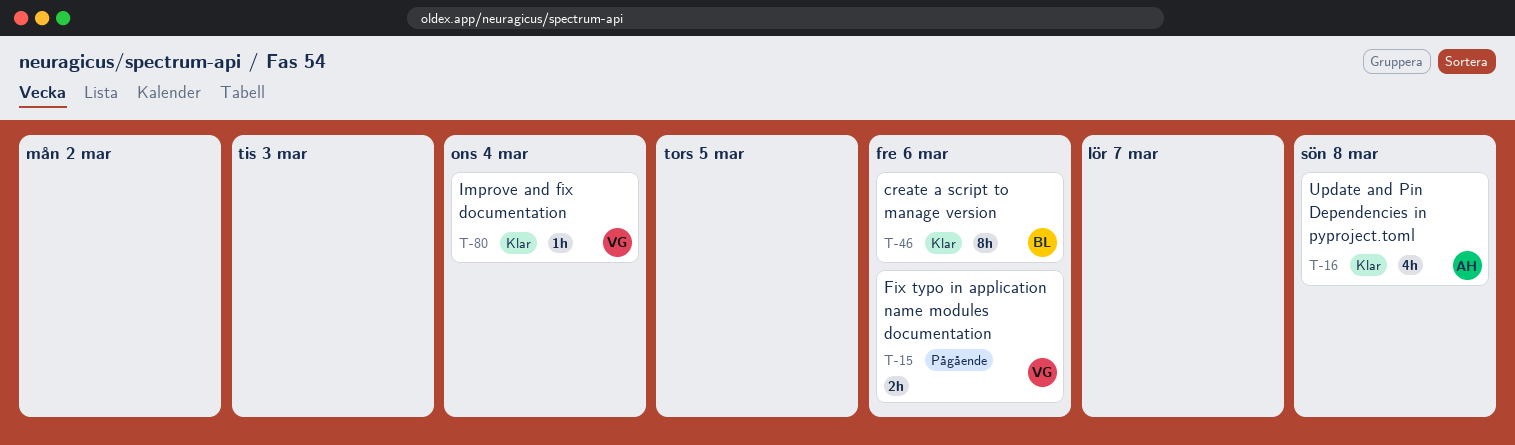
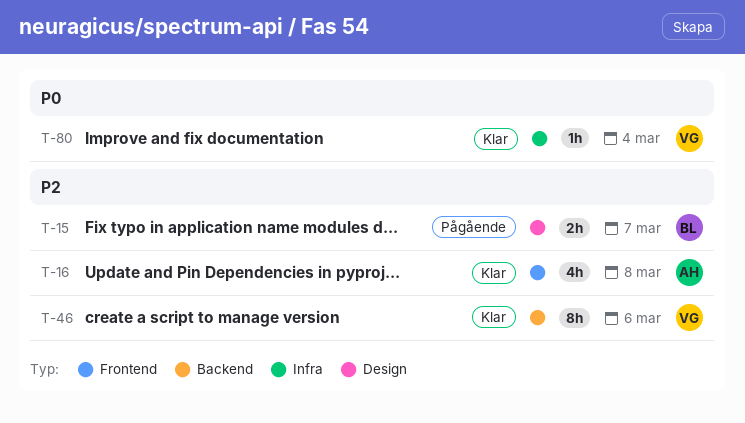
T-15, owner: VG -> BL
T-15, due: Mar 6 -> Mar 7
T-46, owner: BL -> VG

